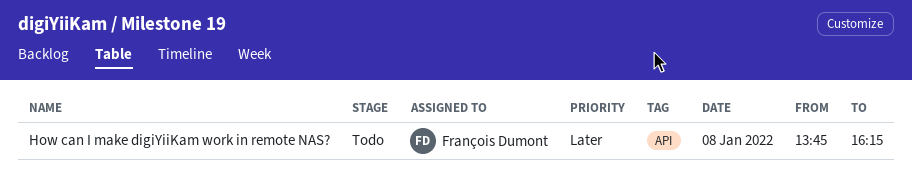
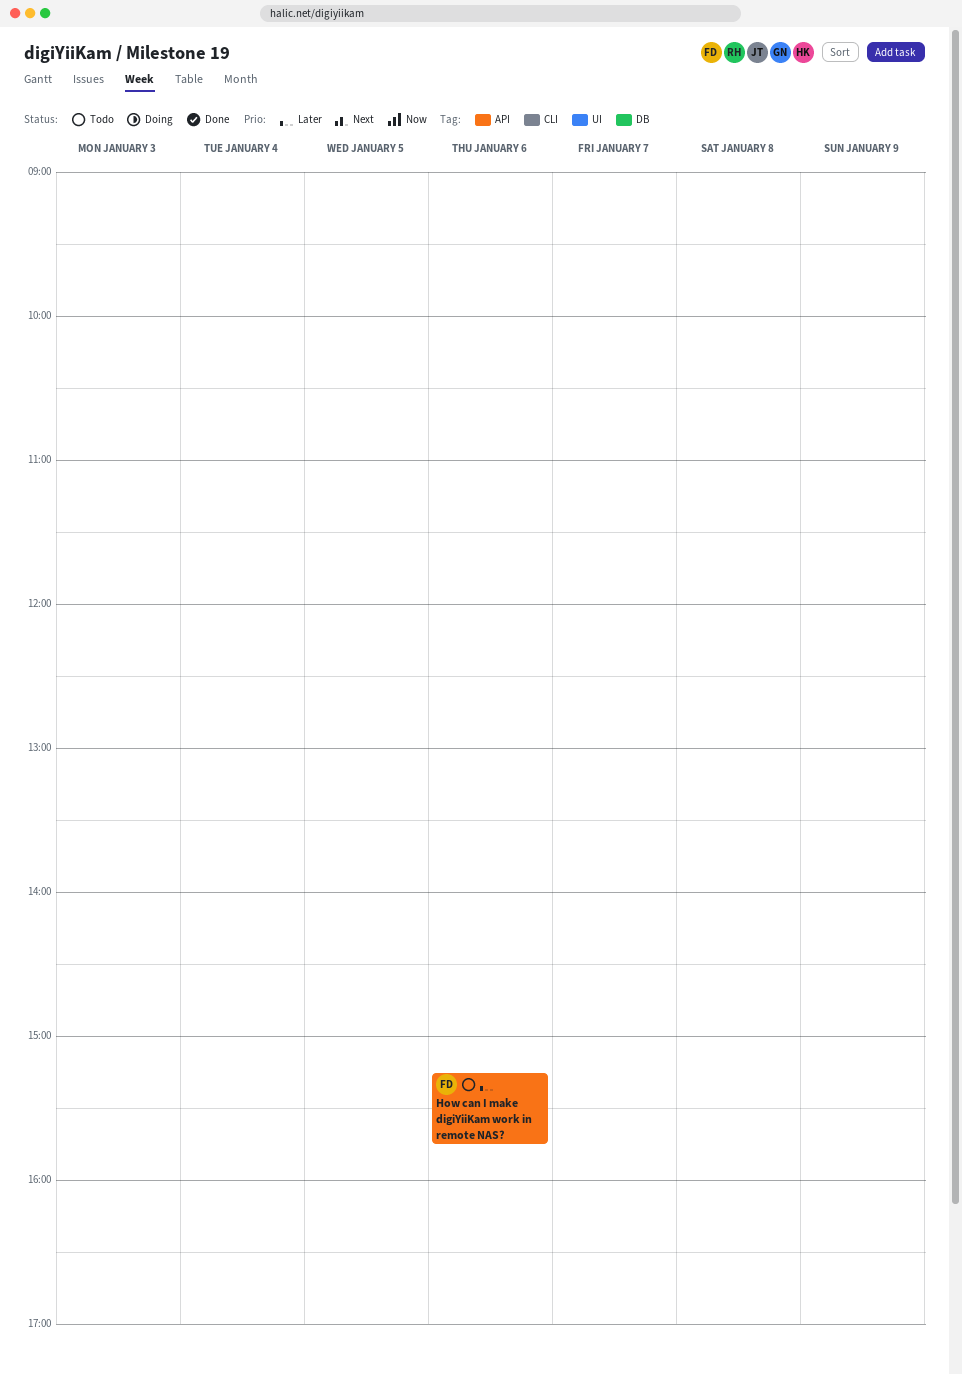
How can I make digiYiiKam work in remote NAS?, day: Jan 8 -> Jan 6
How can I make digiYiiKam work in remote NAS?, begins: 13:45 -> 15:15
How can I make digiYiiKam work in remote NAS?, ends: 16:15 -> 15:45

